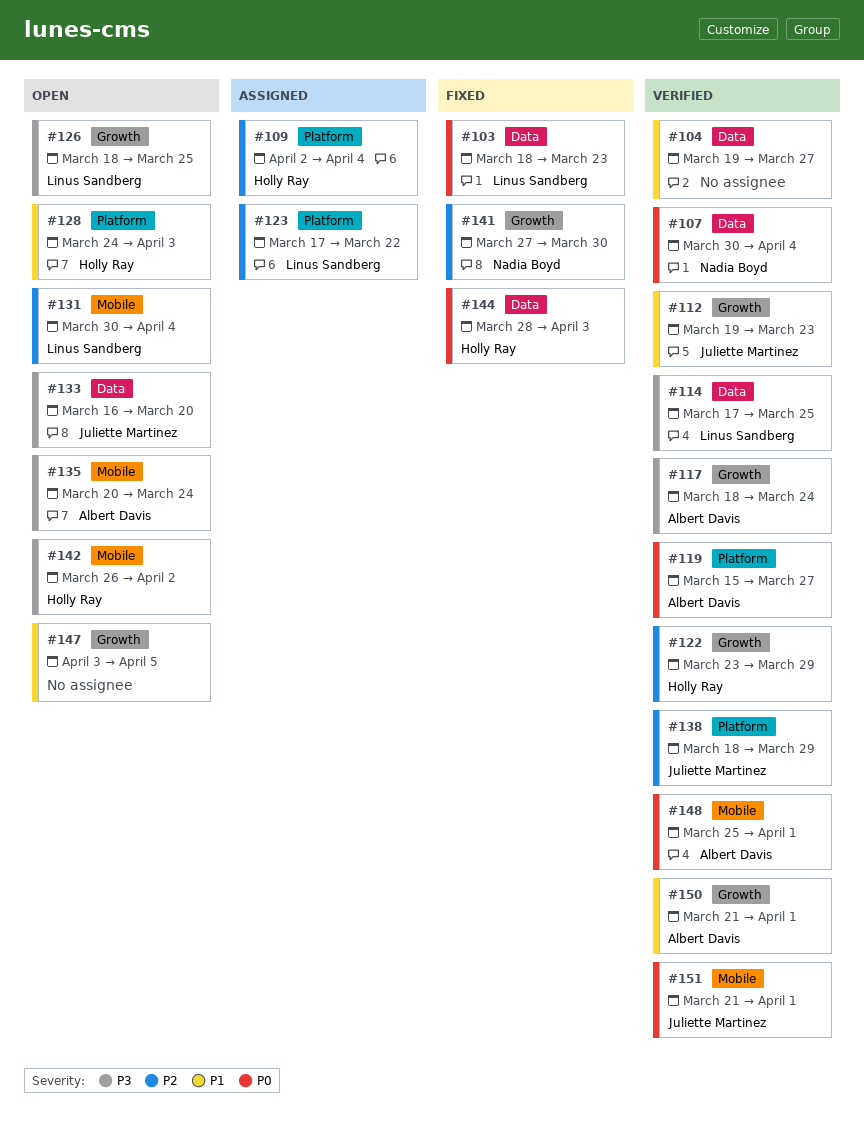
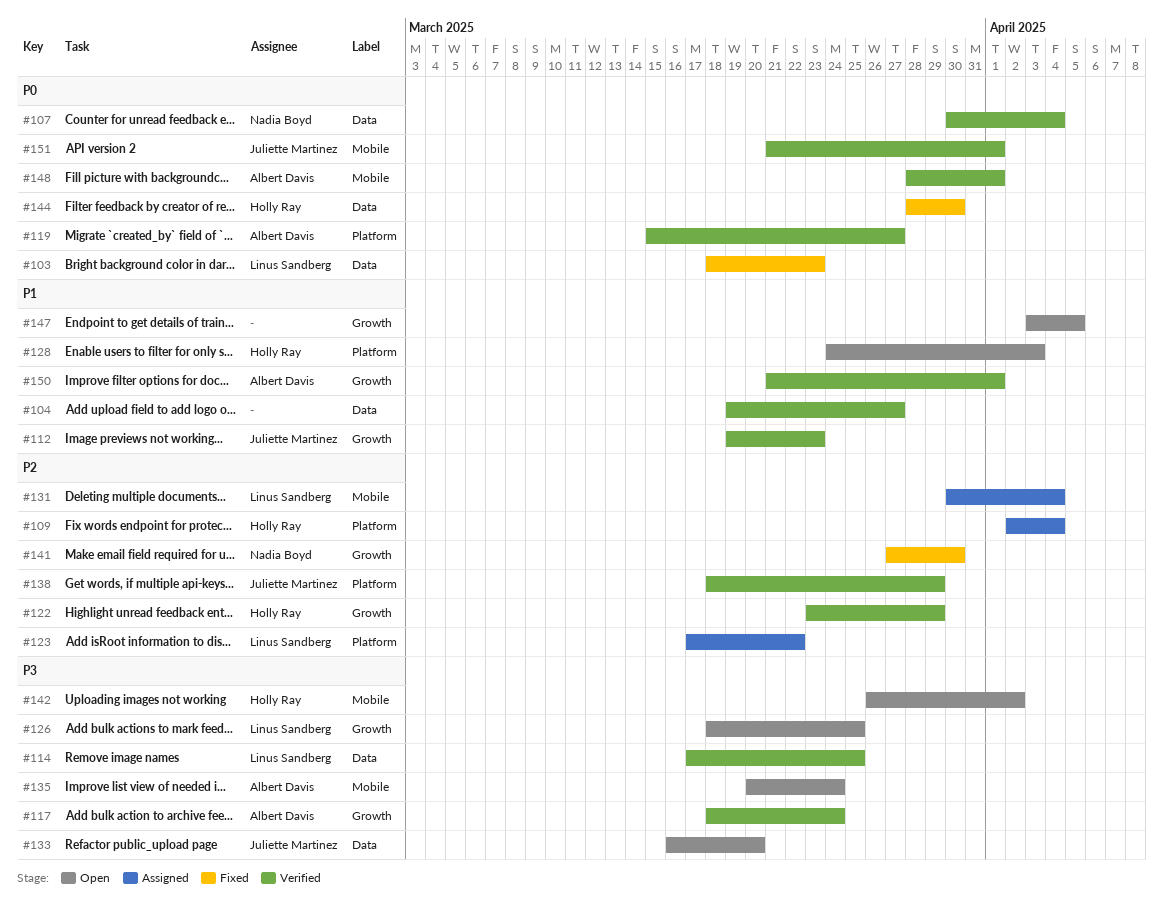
#131, status: Open -> Assigned
#144, due: Apr 3 -> Mar 30
#148, start: Mar 25 -> Mar 28

